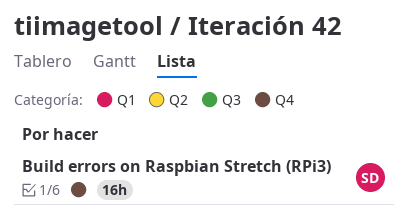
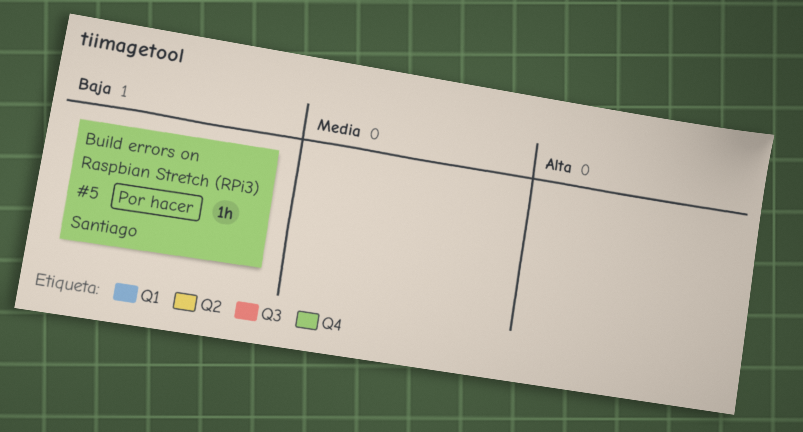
Build errors on Raspbian Stretch (RPi3), estimate: 16h -> 1h

